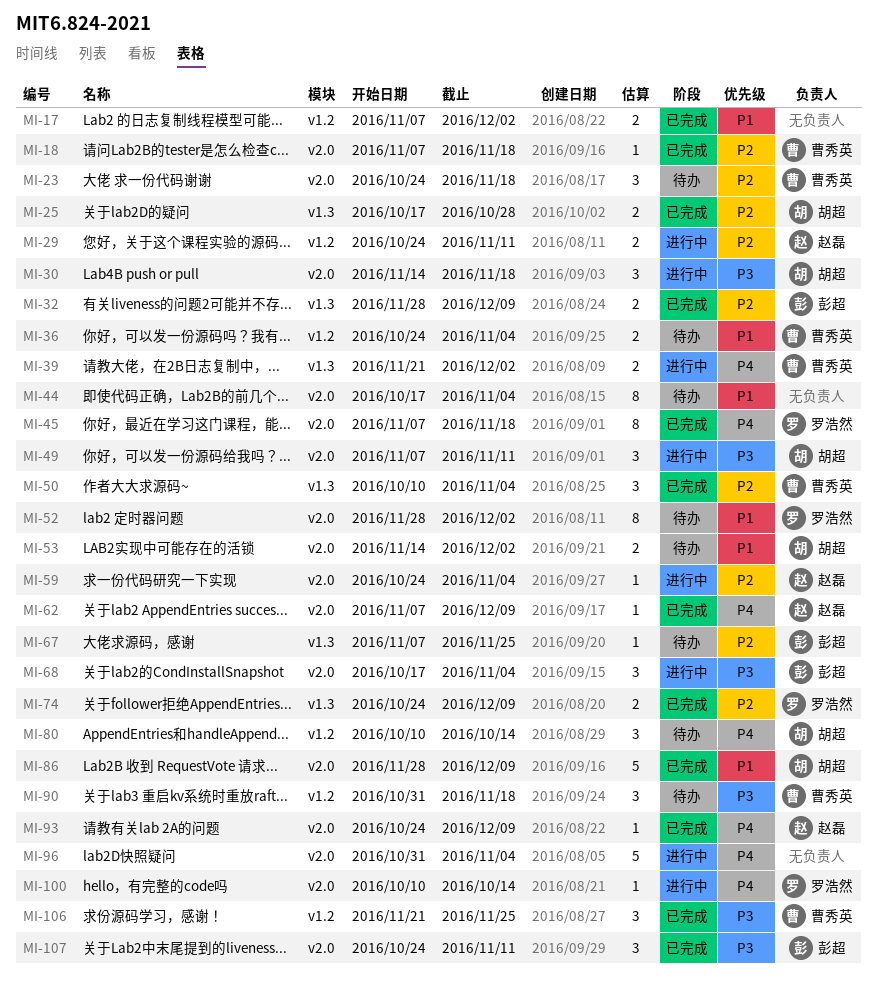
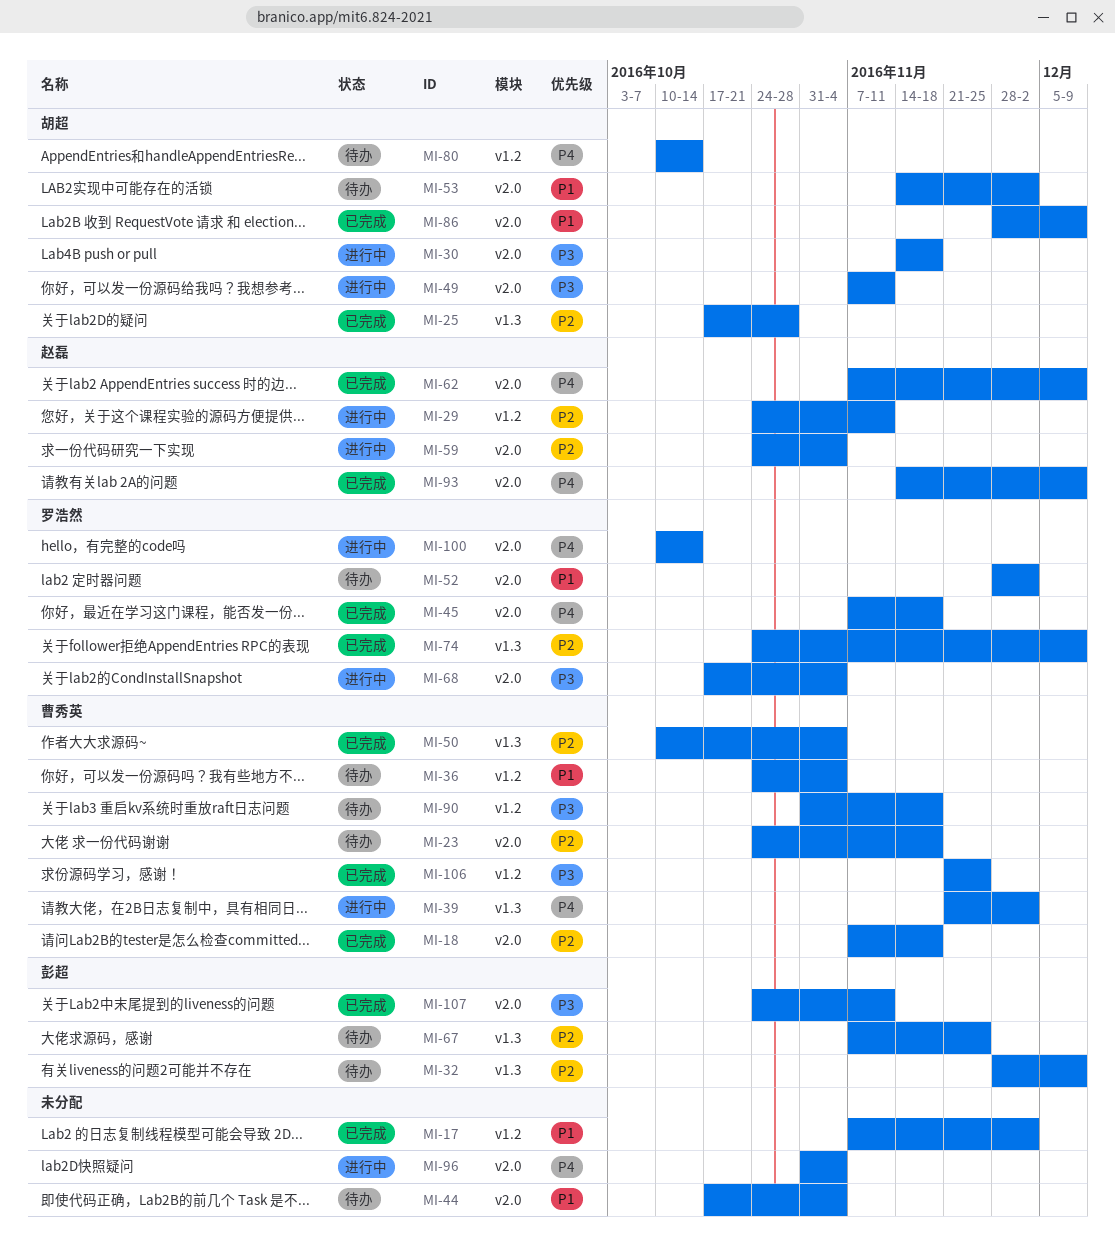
MI-32, status: 已完成 -> 待办
MI-68, owner: 彭超 -> 罗浩然
MI-93, start: Oct 24 -> Nov 14

